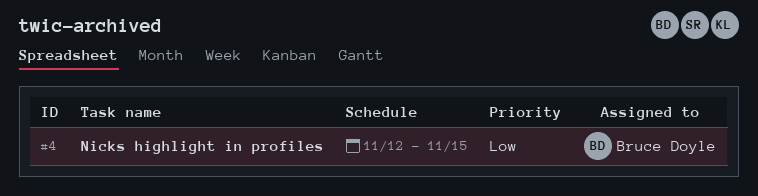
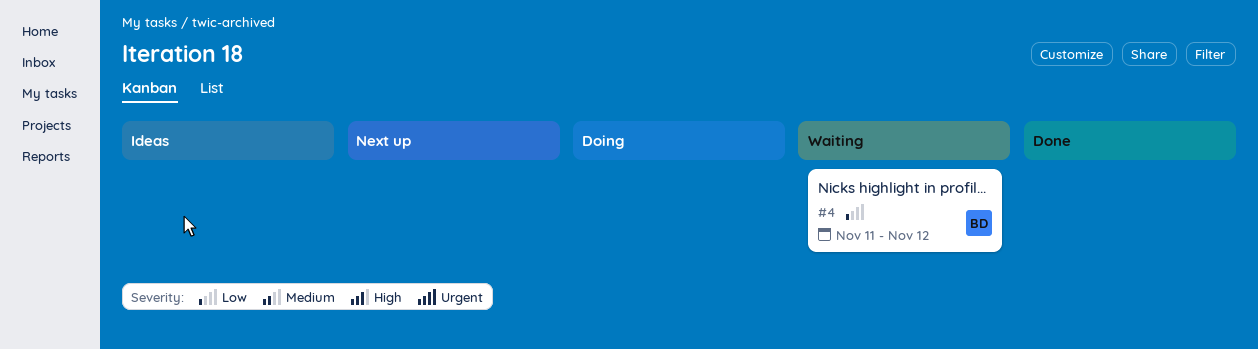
#4, start: Nov 12 -> Nov 11
#4, due: Nov 15 -> Nov 12

